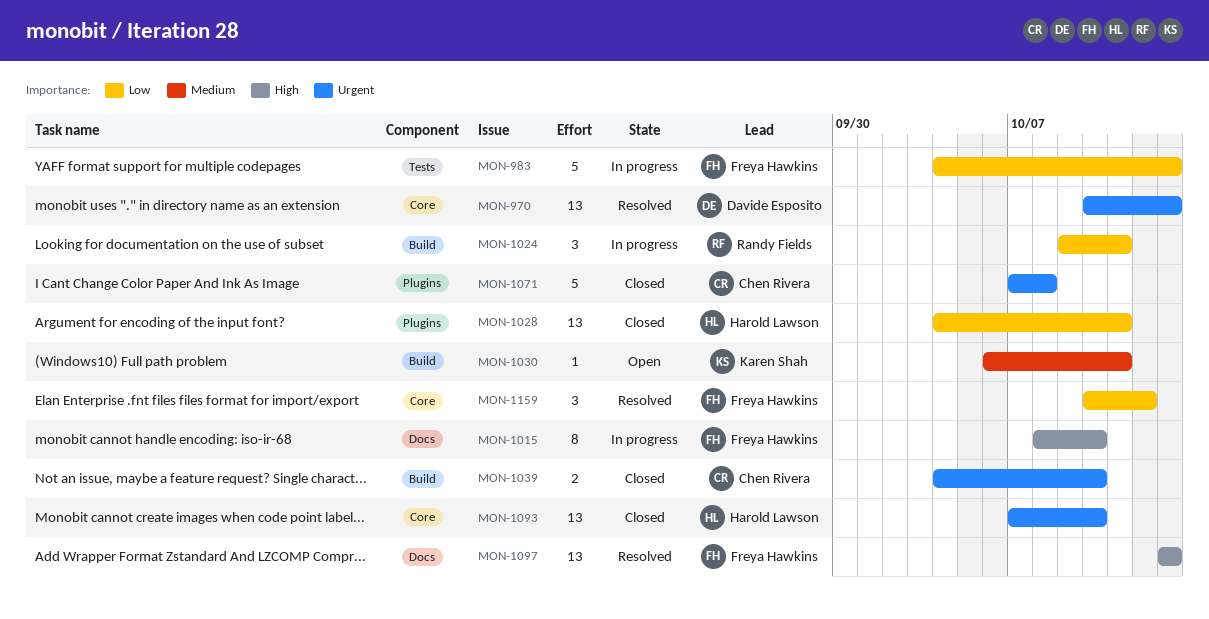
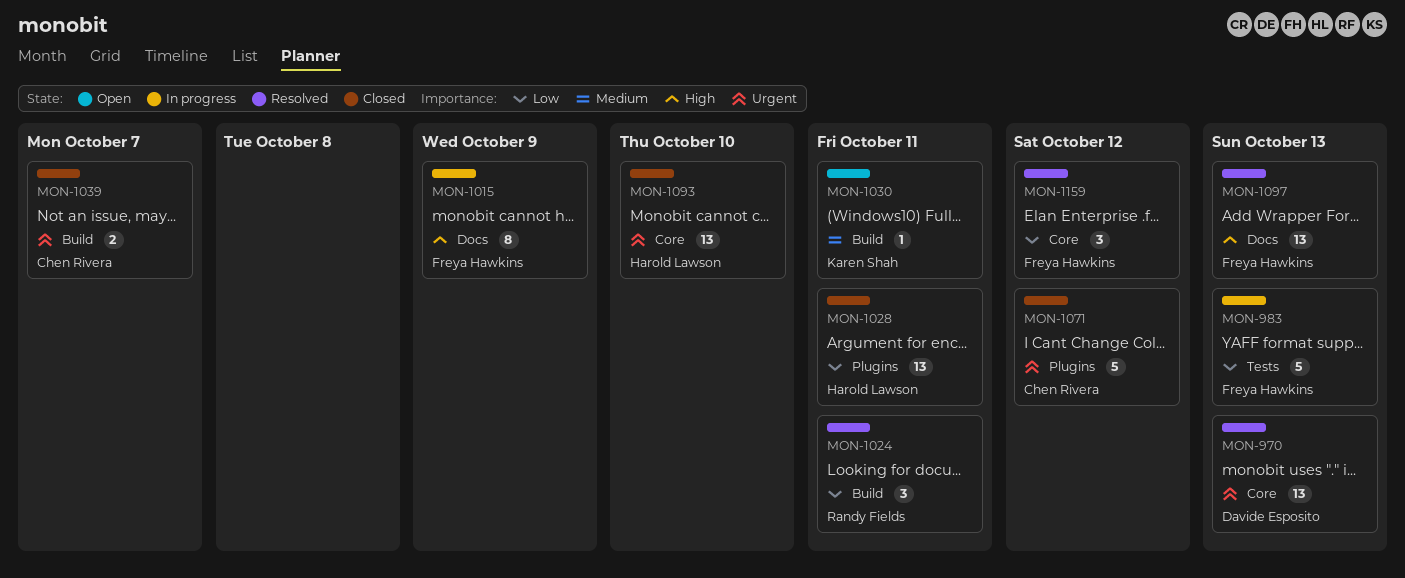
MON-1015, due: Oct 10 -> Oct 9
MON-1024, status: In progress -> Resolved
MON-1039, due: Oct 10 -> Oct 7
MON-1071, due: Oct 8 -> Oct 12

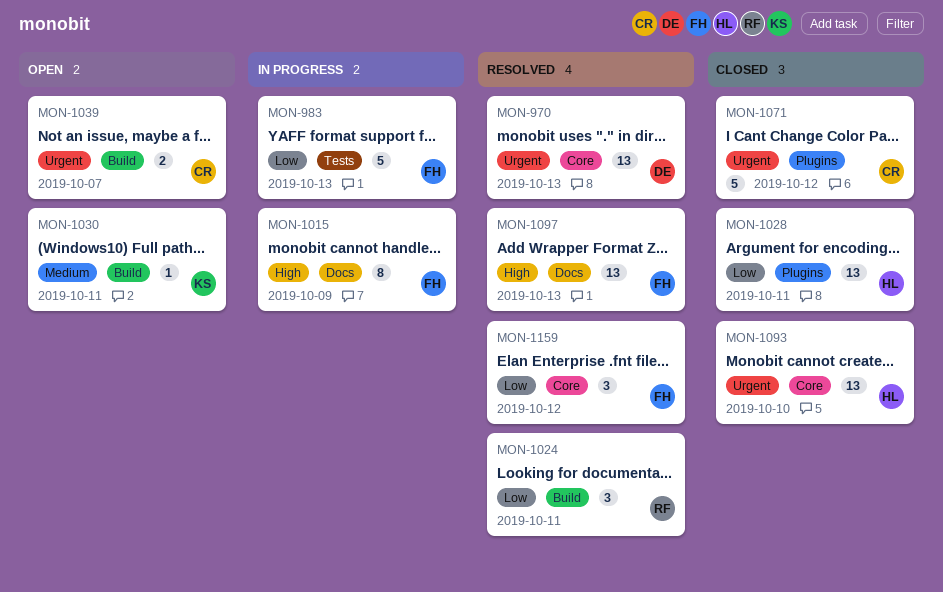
MON-1039, status: Closed -> Open

